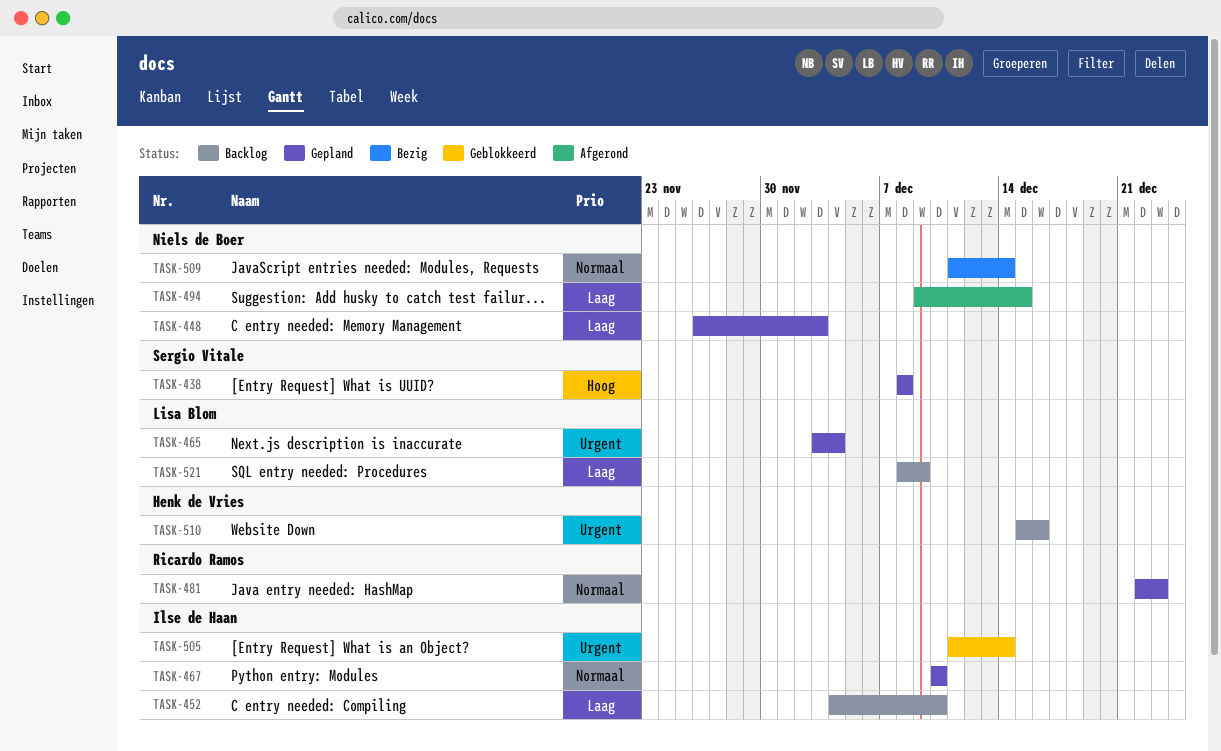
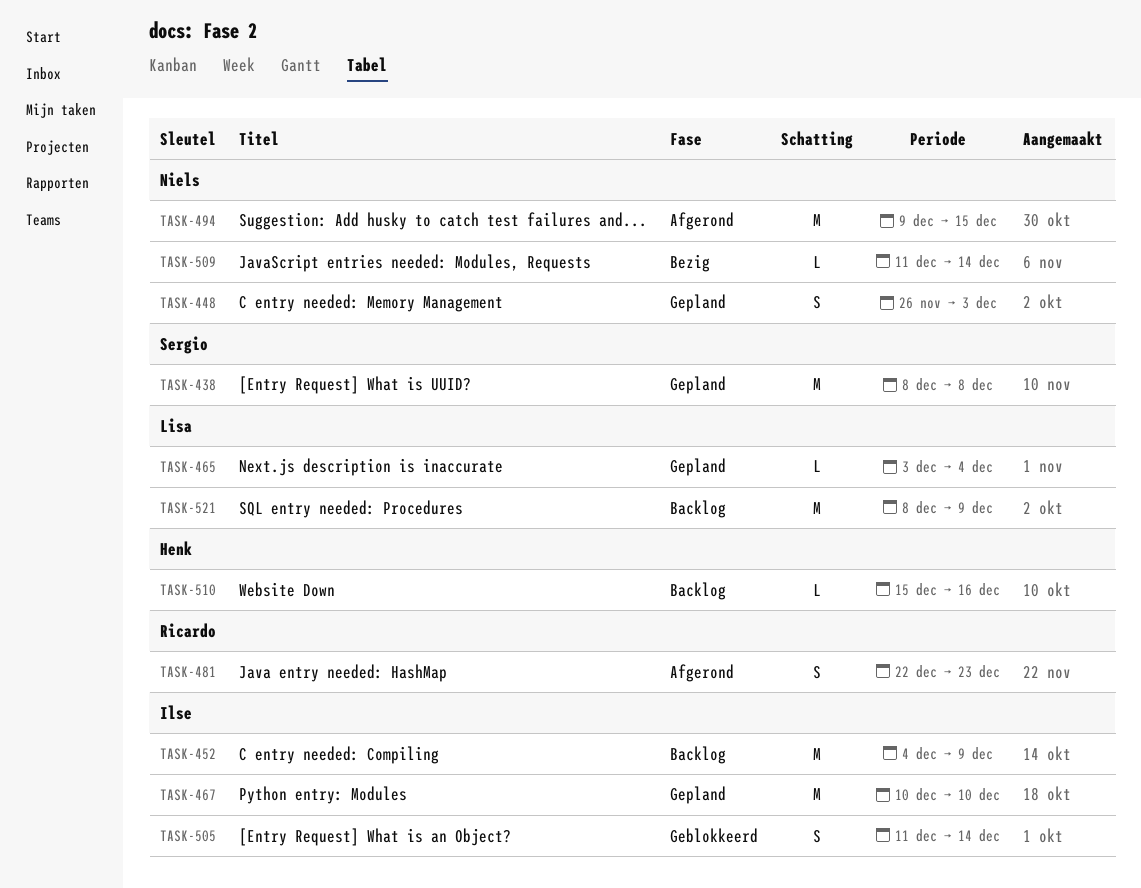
TASK-452, due: Dec 10 -> Dec 9
TASK-481, status: Gepland -> Afgerond

